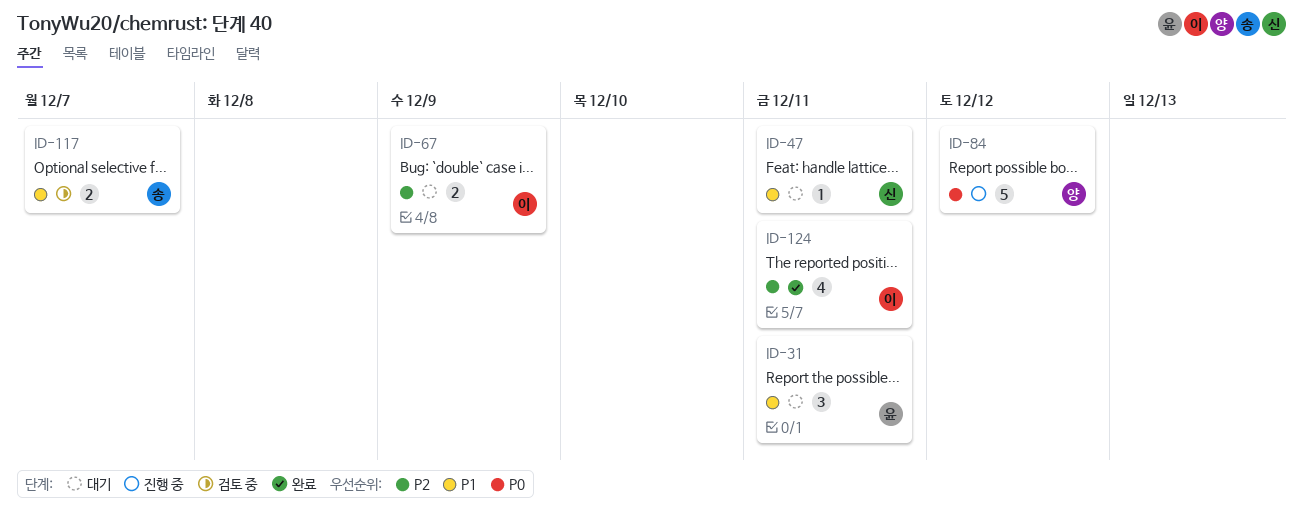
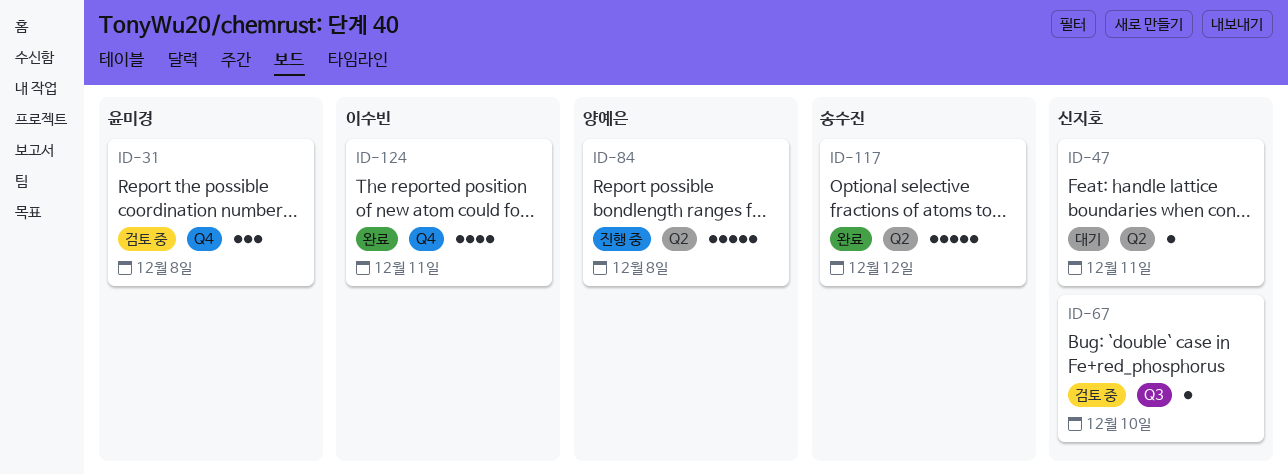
ID-31, status: 대기 -> 검토 중
ID-31, due: Dec 11 -> Dec 8
ID-67, status: 대기 -> 검토 중
ID-67, owner: 이수빈 -> 신지호
ID-67, estimate: 2 -> 1
ID-67, due: Dec 9 -> Dec 10
ID-84, due: Dec 12 -> Dec 8
ID-117, status: 검토 중 -> 완료
ID-117, estimate: 2 -> 5
ID-117, due: Dec 7 -> Dec 12

